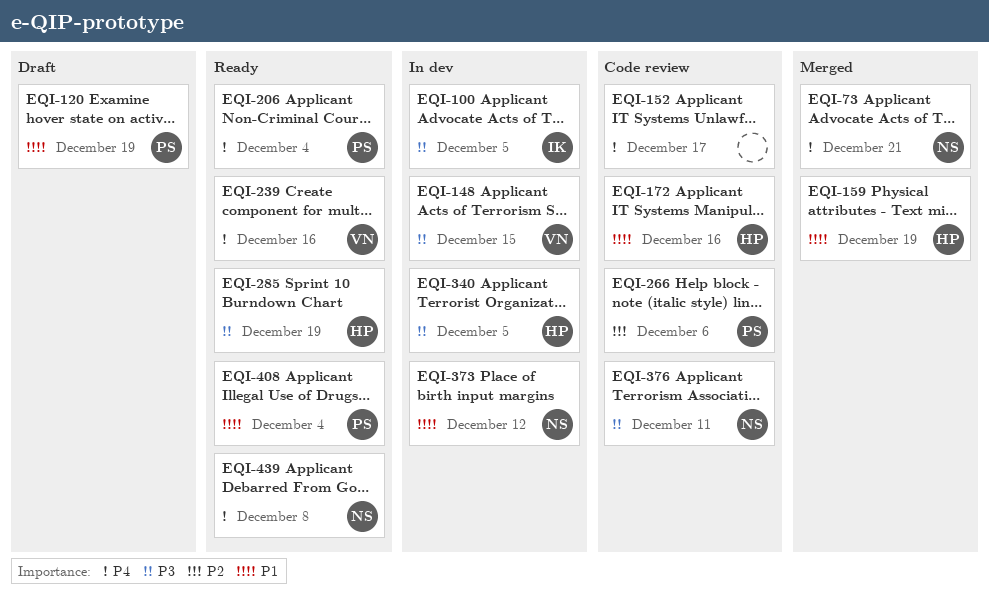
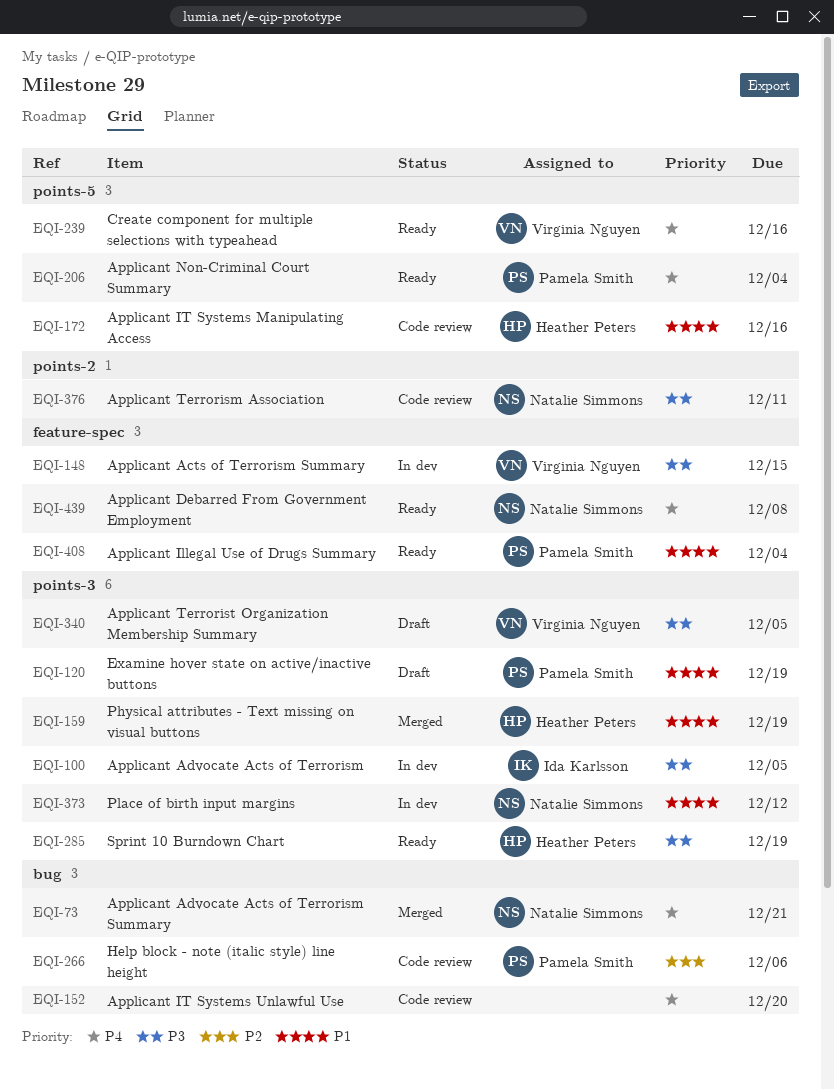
EQI-152, due: Dec 17 -> Dec 20
EQI-340, status: In dev -> Draft
EQI-340, owner: Heather Peters -> Virginia Nguyen

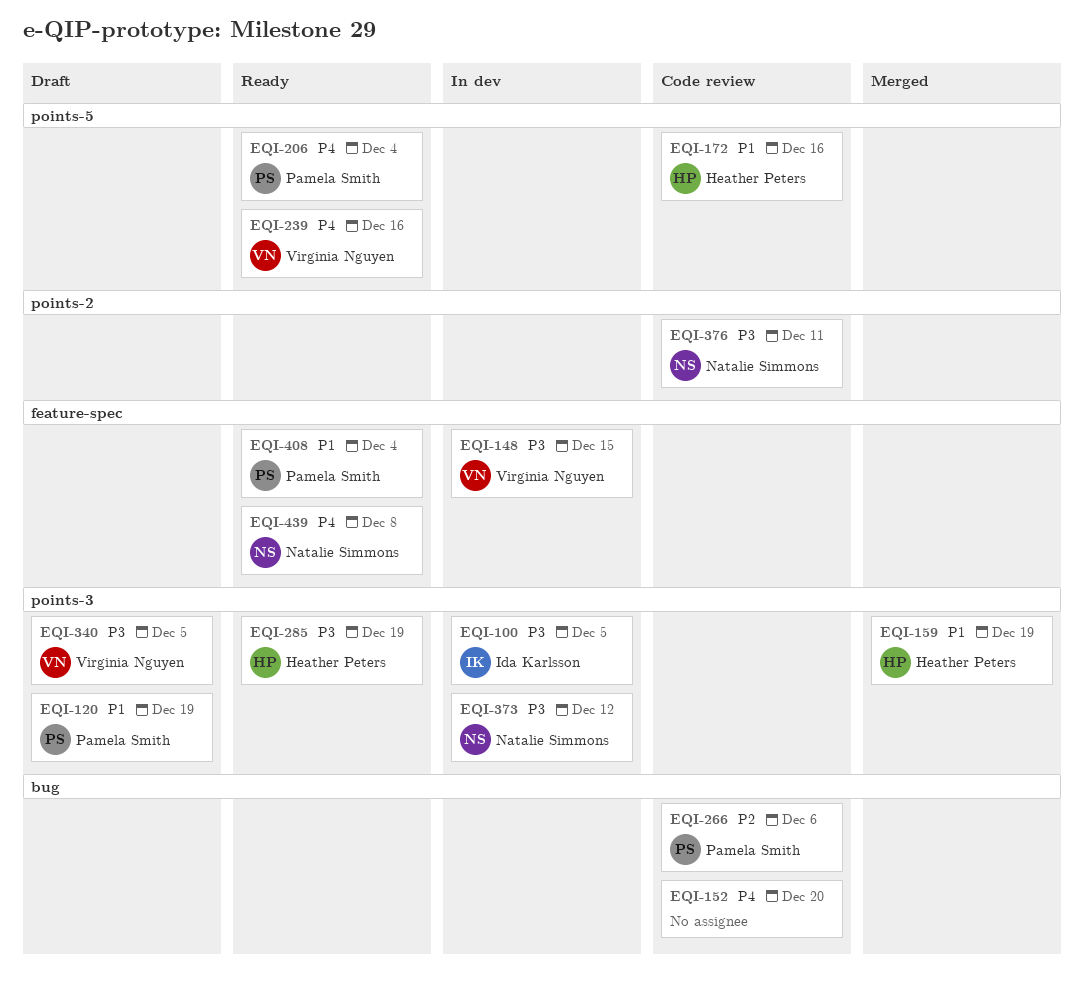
EQI-73: present -> none
EQI-373, priority: P1 -> P3

